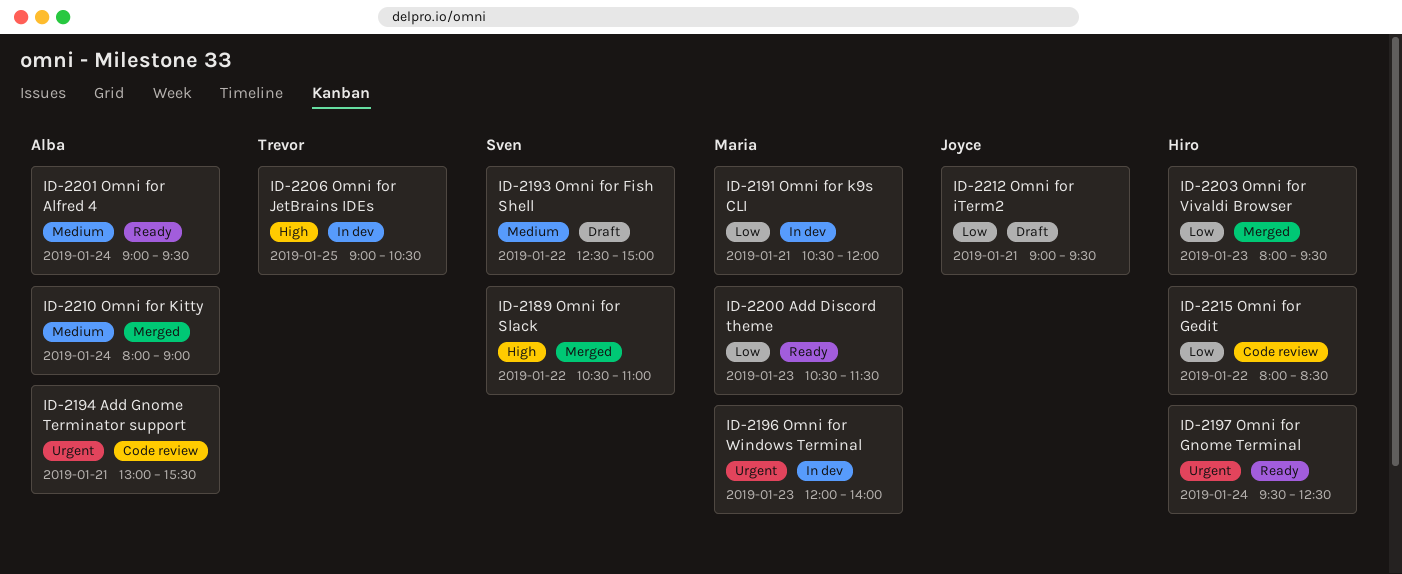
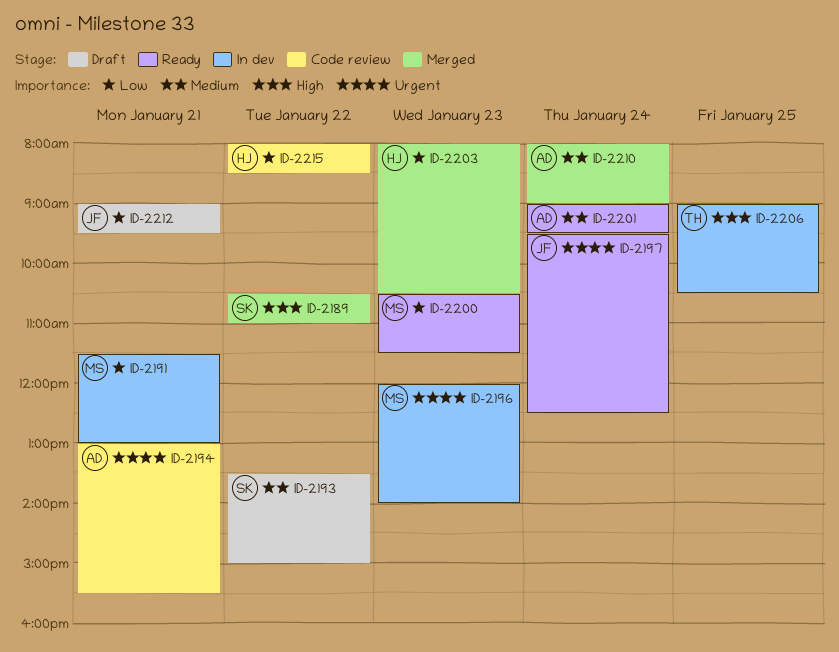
ID-2191, begins: 10:30 -> 11:30
ID-2191, ends: 12:00 -> 13:00
ID-2193, begins: 12:30 -> 13:30
ID-2197, owner: Hiro -> Joyce
ID-2203, ends: 09:30 -> 10:30

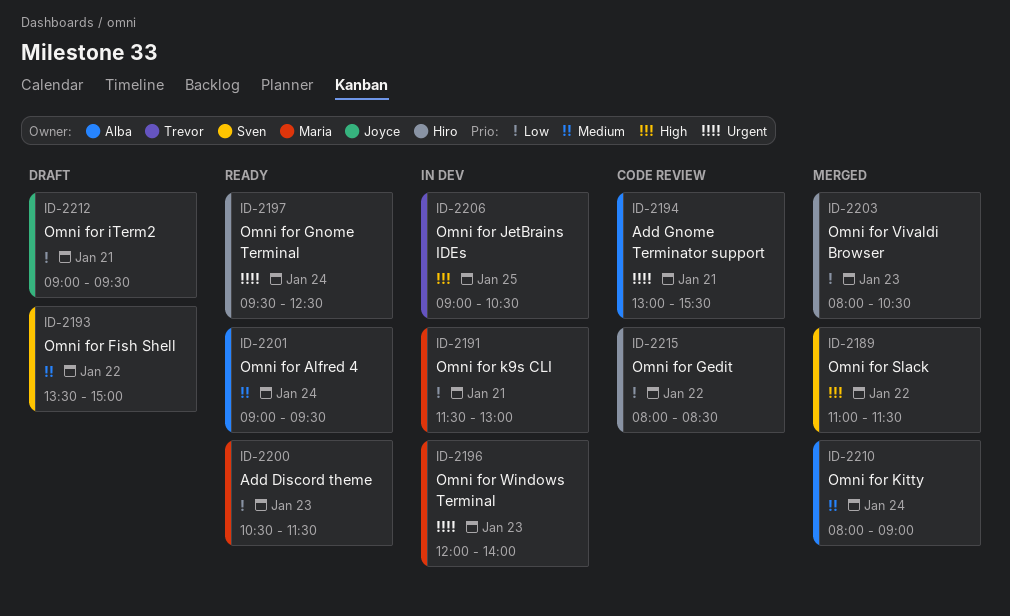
ID-2189, begins: 10:30 -> 11:00
ID-2189, ends: 11:00 -> 11:30
ID-2197, owner: Joyce -> Hiro

